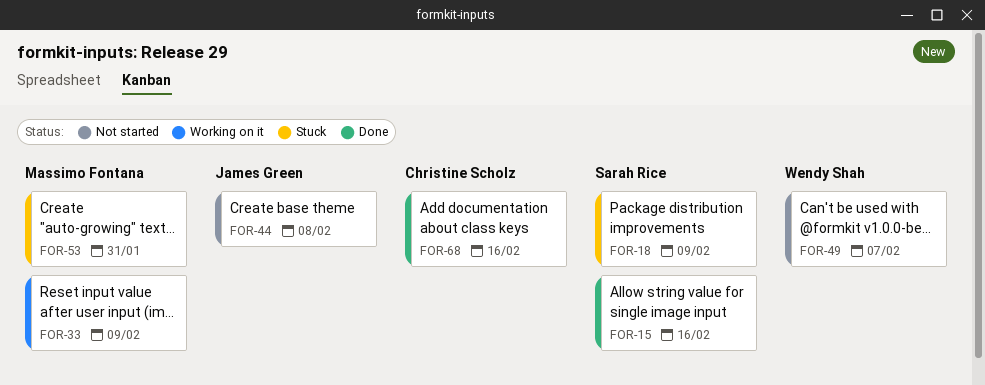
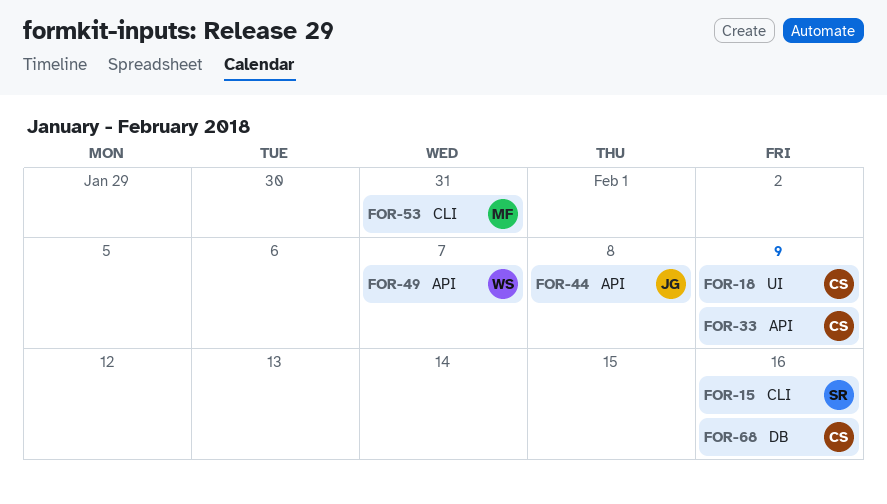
FOR-18, owner: Sarah Rice -> Christine Scholz
FOR-33, owner: Massimo Fontana -> Christine Scholz

